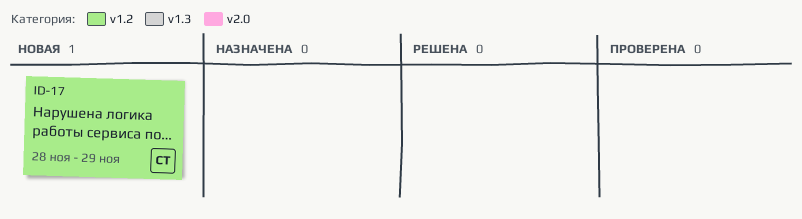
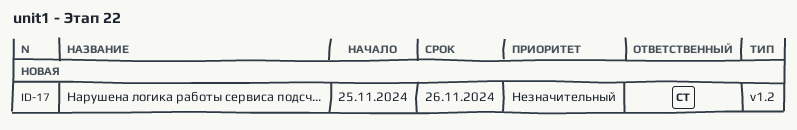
ID-17, start: Nov 28 -> Nov 25
ID-17, due: Nov 29 -> Nov 26

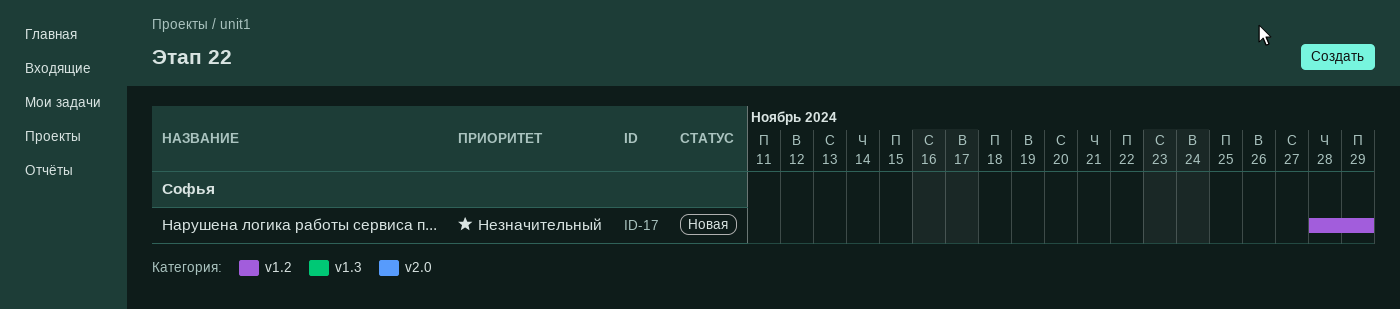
ID-17, start: Nov 25 -> Nov 28
ID-17, due: Nov 26 -> Nov 29

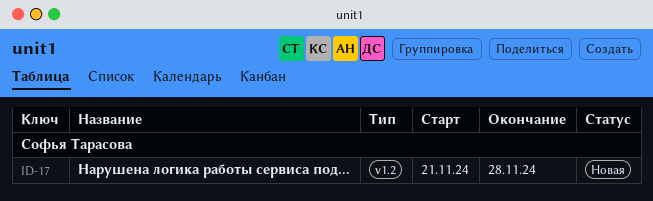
ID-17, start: Nov 28 -> Nov 21
ID-17, due: Nov 29 -> Nov 28

